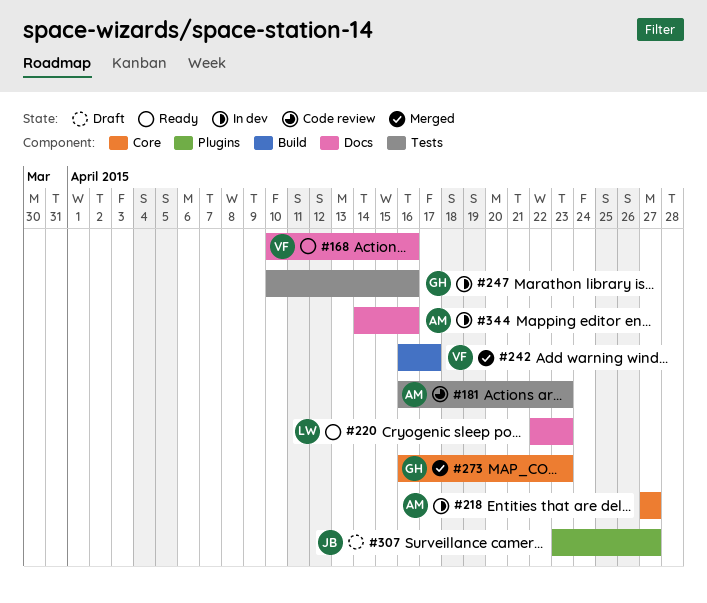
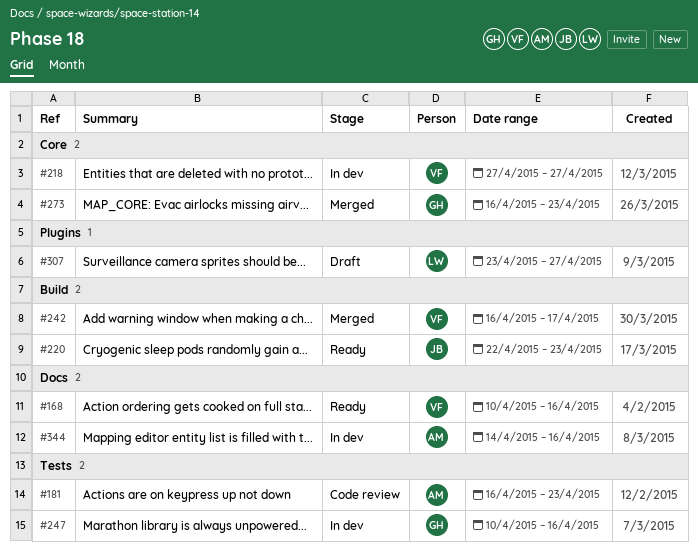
#218, owner: AM -> VF
#220, owner: LW -> JB
#220, label: Docs -> Build
#307, owner: JB -> LW

